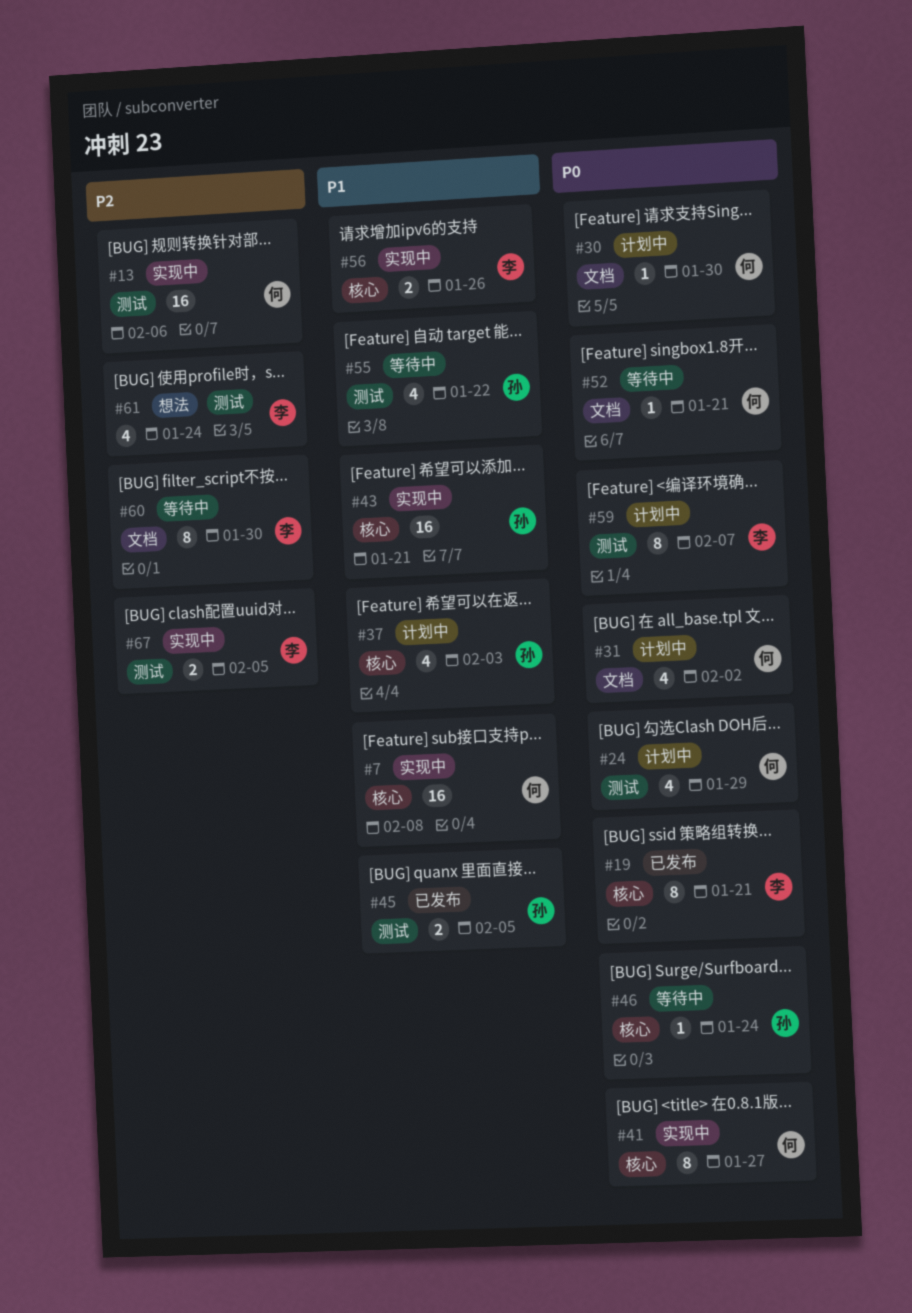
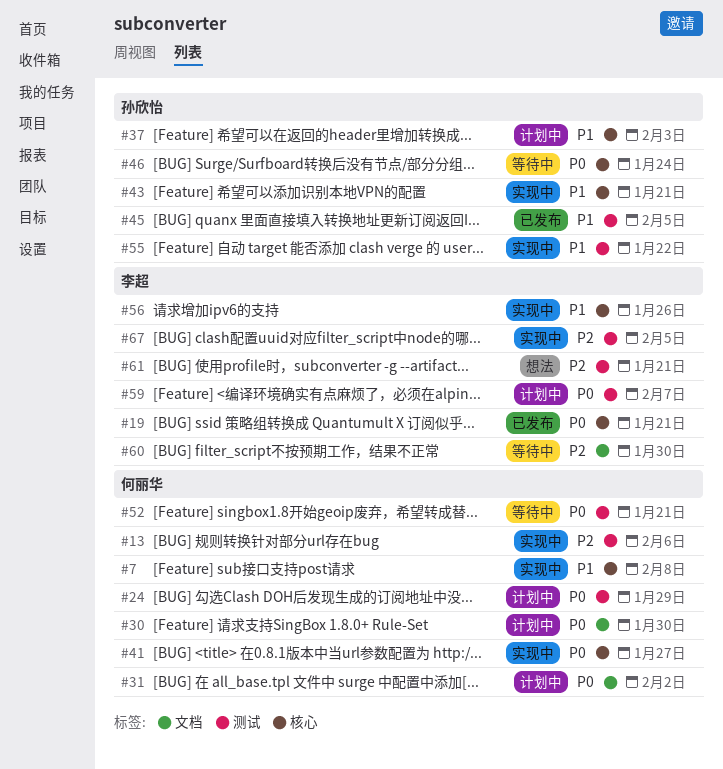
#52, label: 文档 -> 测试
#55, status: 等待中 -> 实现中
#61, due: Jan 24 -> Jan 21

